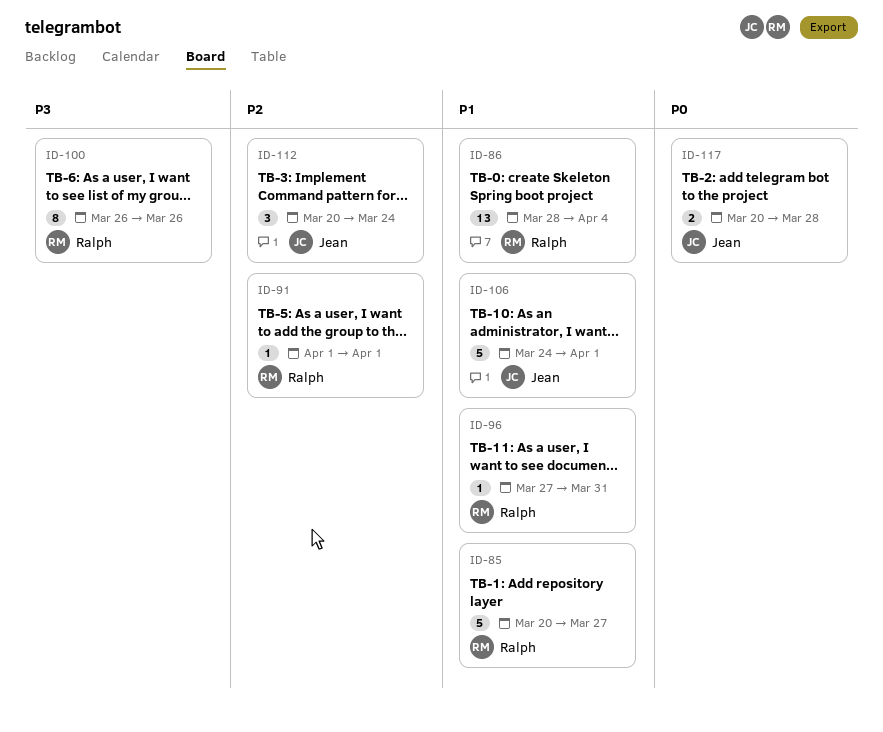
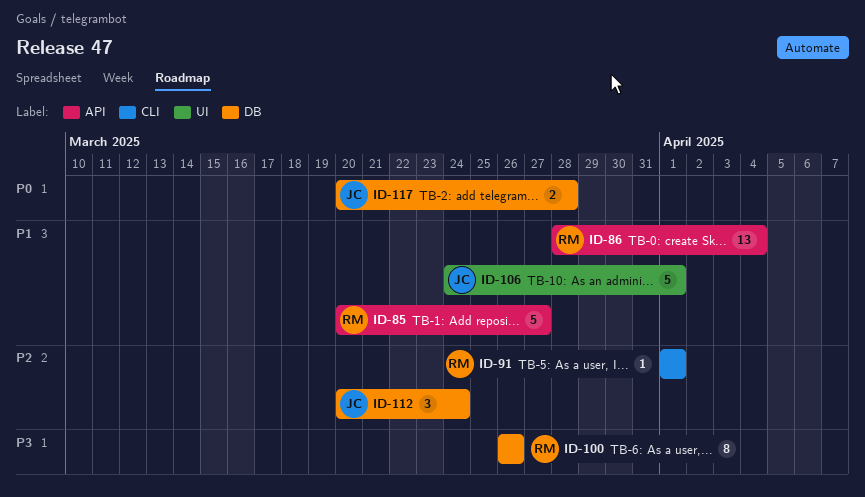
ID-96: present -> none

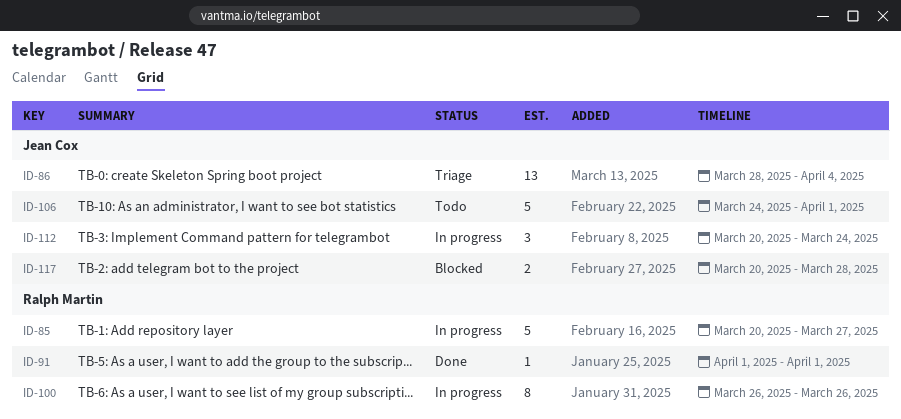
ID-86, owner: Ralph Martin -> Jean Cox

